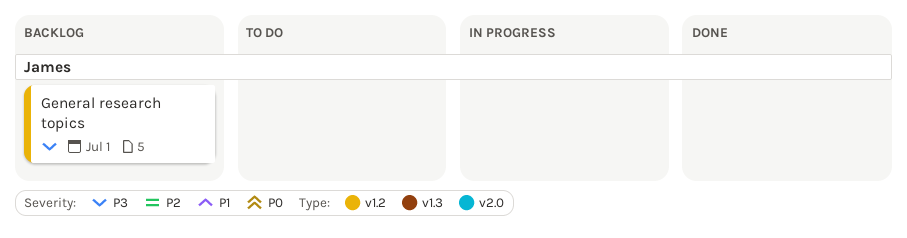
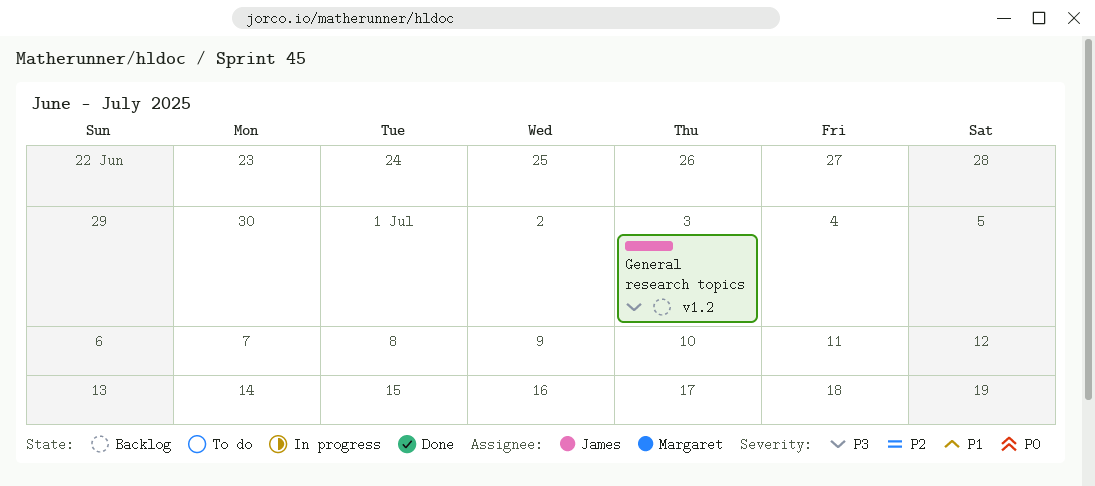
General research topics, due: Jul 1 -> Jul 3

